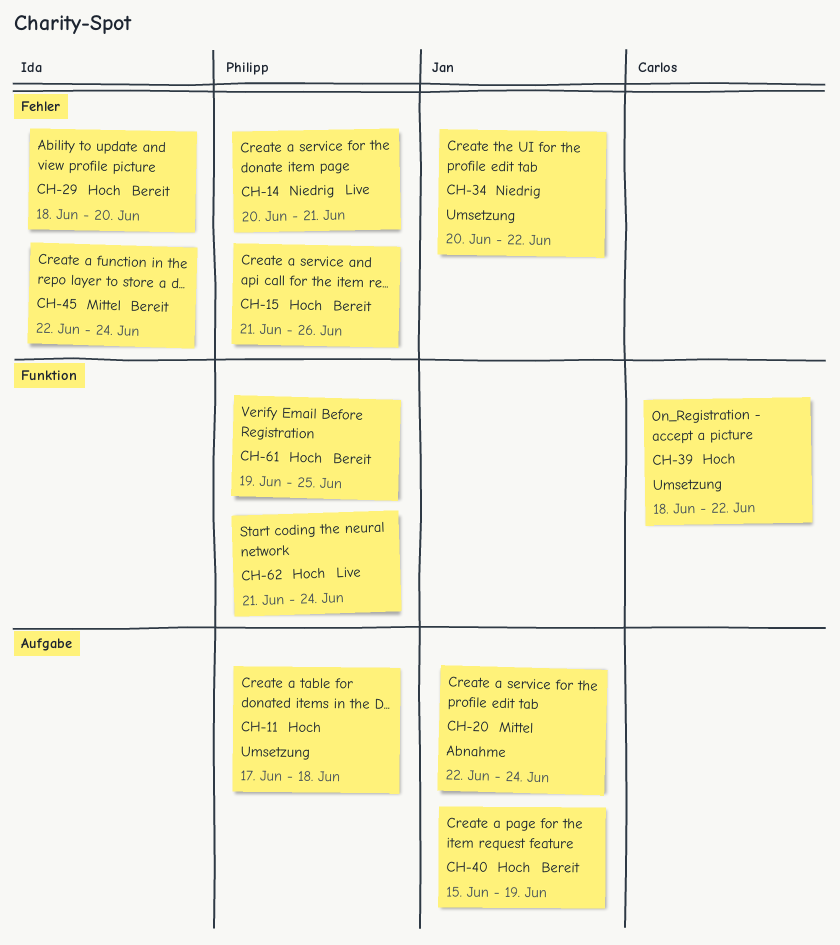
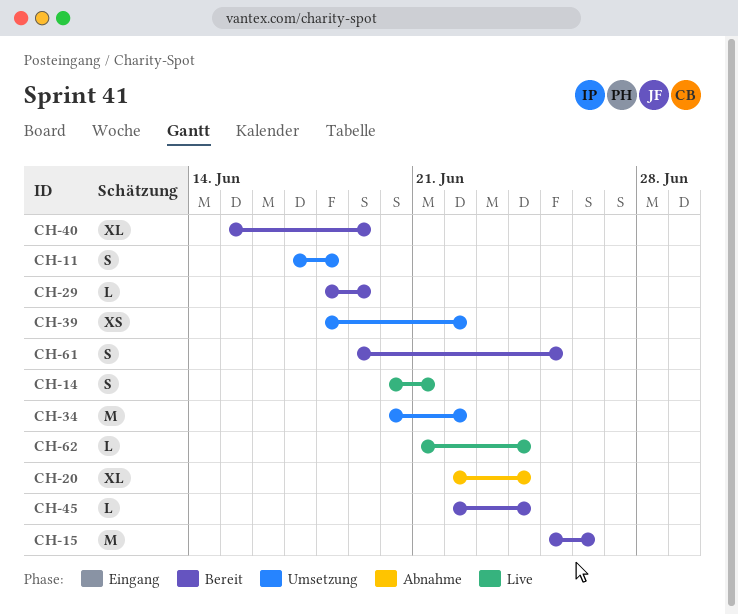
CH-15, start: Jun 21 -> Jun 25
CH-29, due: Jun 20 -> Jun 19

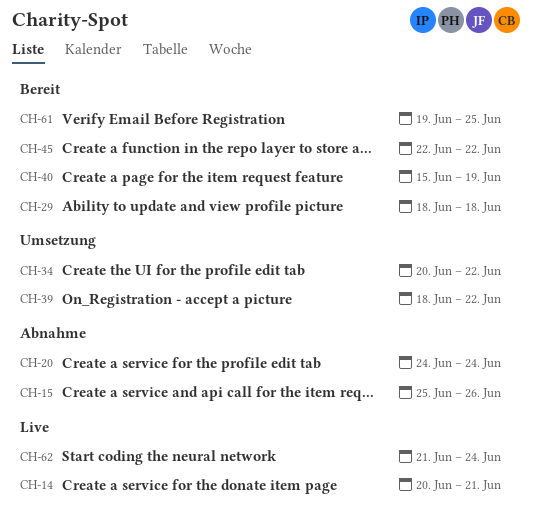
CH-11: present -> none
CH-15, status: Bereit -> Abnahme
CH-20, start: Jun 22 -> Jun 24
CH-29, due: Jun 19 -> Jun 18
CH-45, due: Jun 24 -> Jun 22

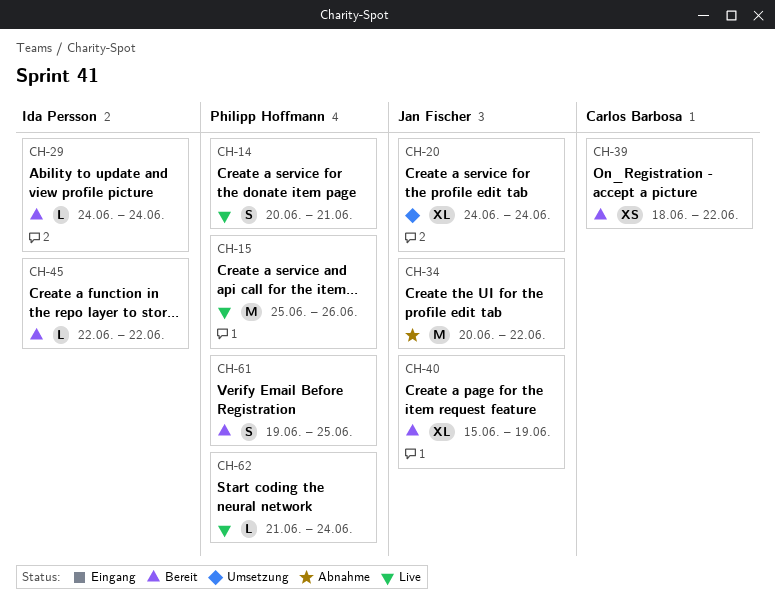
CH-15, status: Abnahme -> Live
CH-20, status: Abnahme -> Umsetzung
CH-29, start: Jun 18 -> Jun 24
CH-29, due: Jun 18 -> Jun 24
CH-34, status: Umsetzung -> Abnahme
CH-39, status: Umsetzung -> Bereit

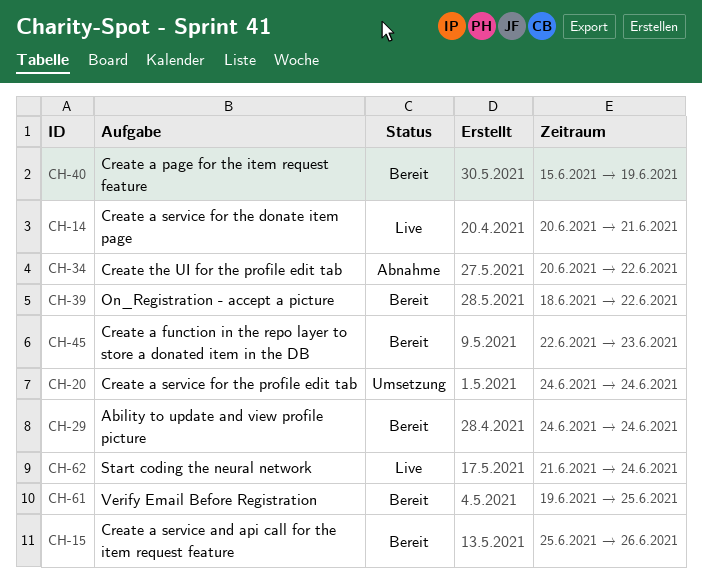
CH-15, status: Live -> Bereit
CH-45, due: Jun 22 -> Jun 23

